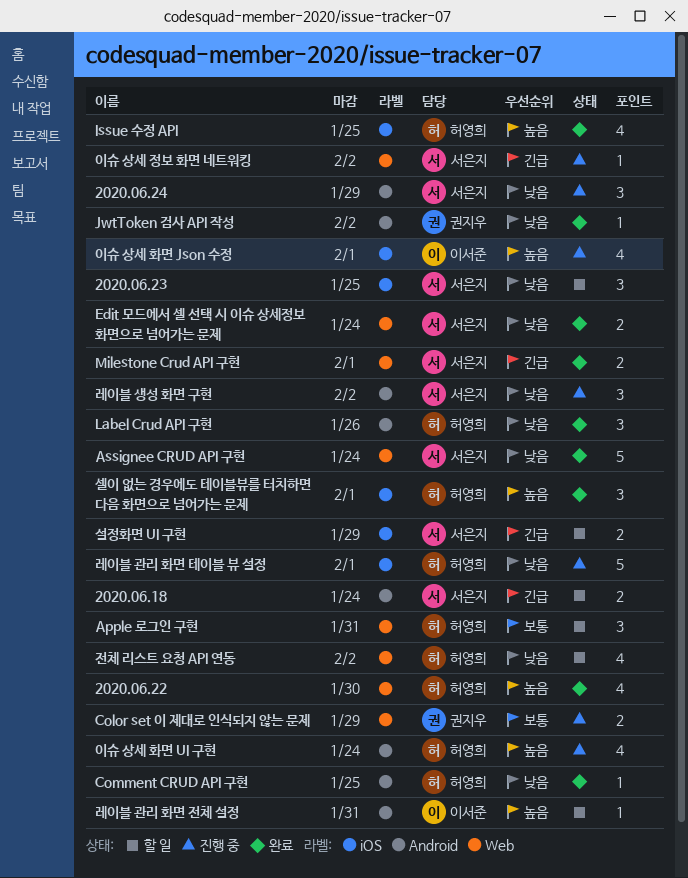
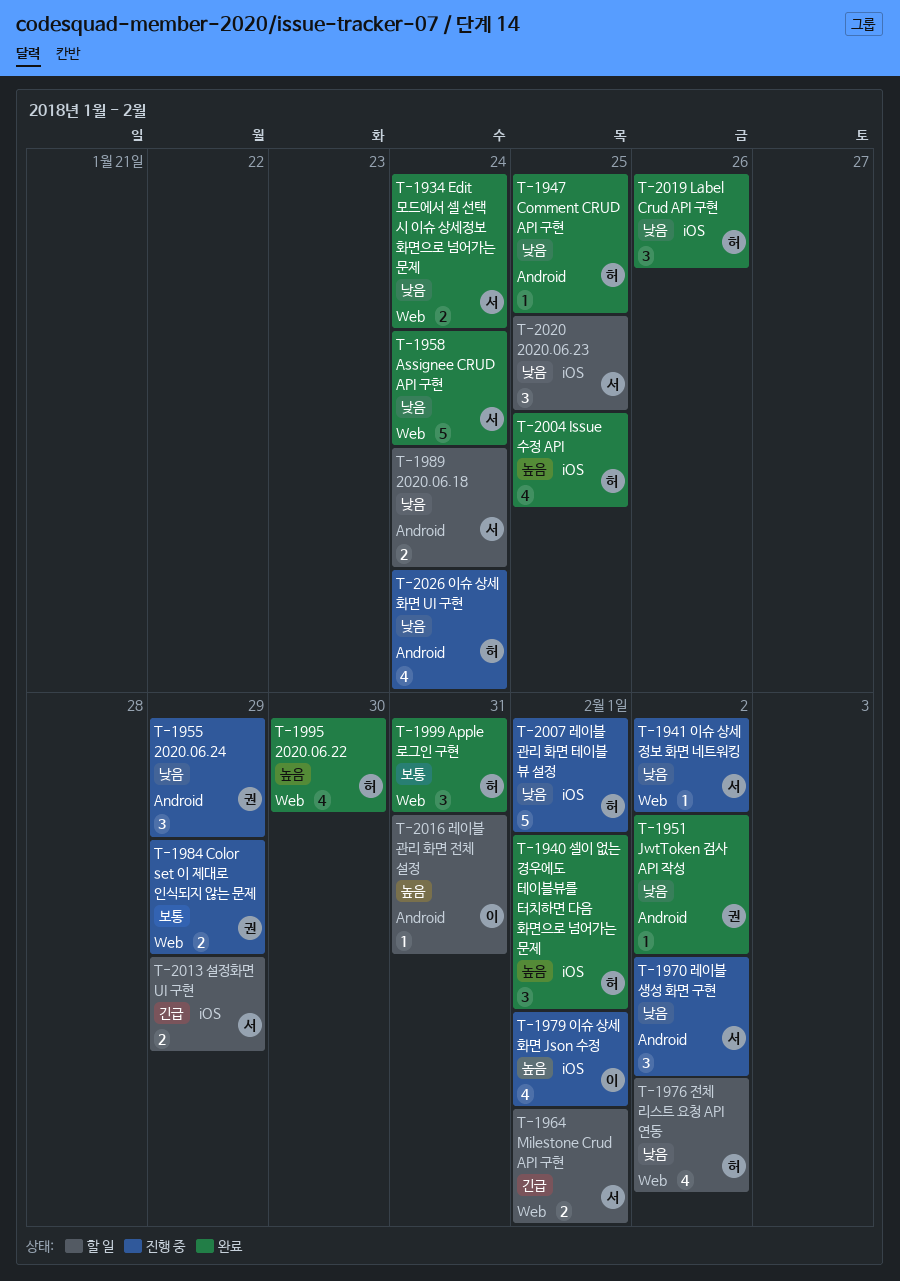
2020.06.18, priority: 긴급 -> 낮음
2020.06.24, owner: 서은지 -> 권지우
Apple 로그인 구현, status: 할 일 -> 완료
Label Crud API 구현, label: Android -> iOS
Milestone Crud API 구현, status: 완료 -> 할 일
이슈 상세 정보 화면 네트워킹, priority: 긴급 -> 낮음
이슈 상세 화면 UI 구현, priority: 높음 -> 낮음

